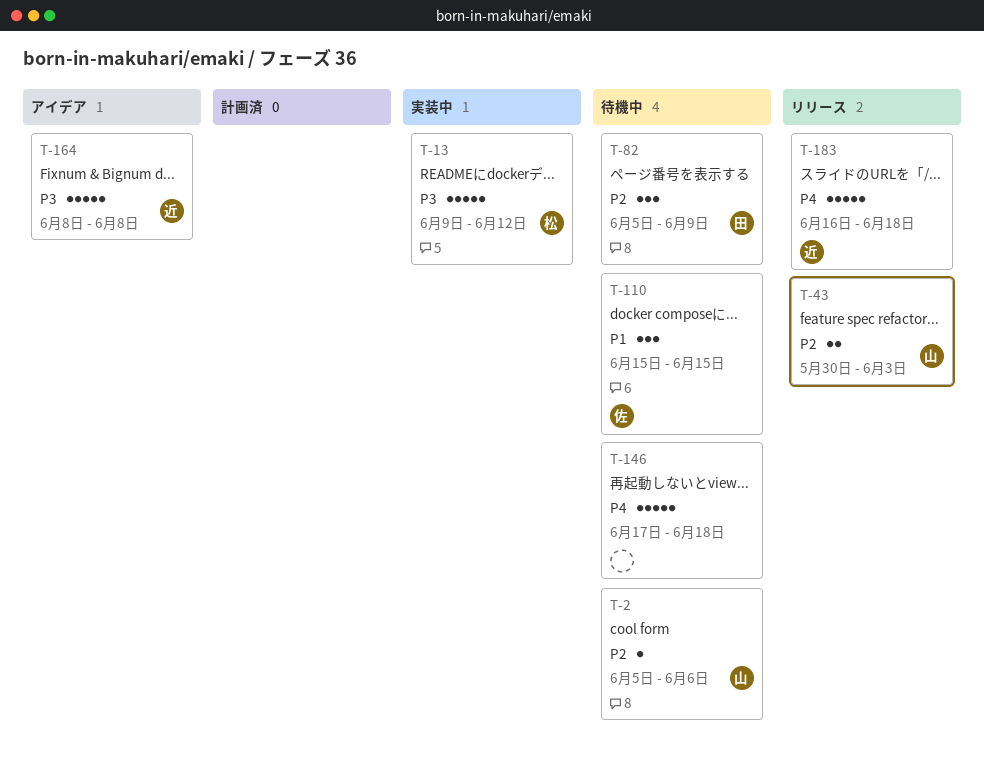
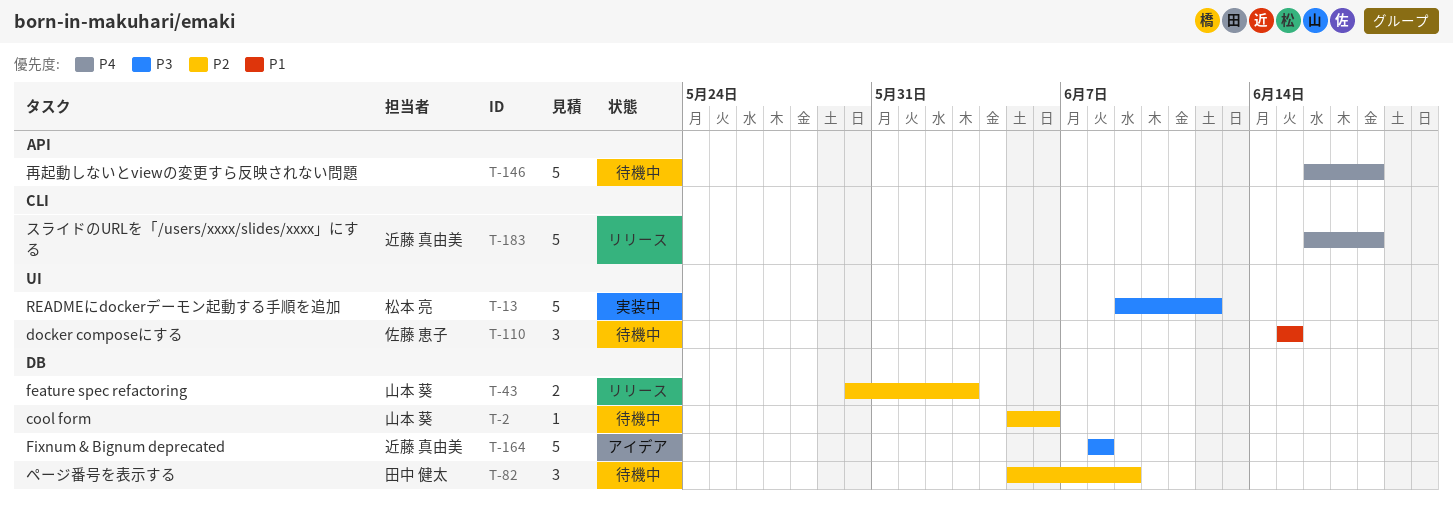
T-146, start: Jun 17 -> Jun 16

